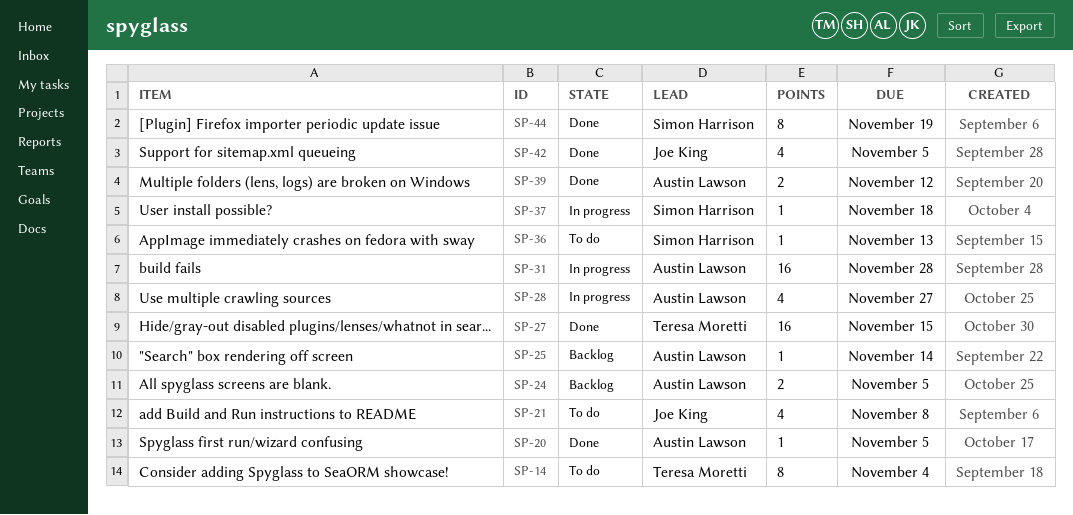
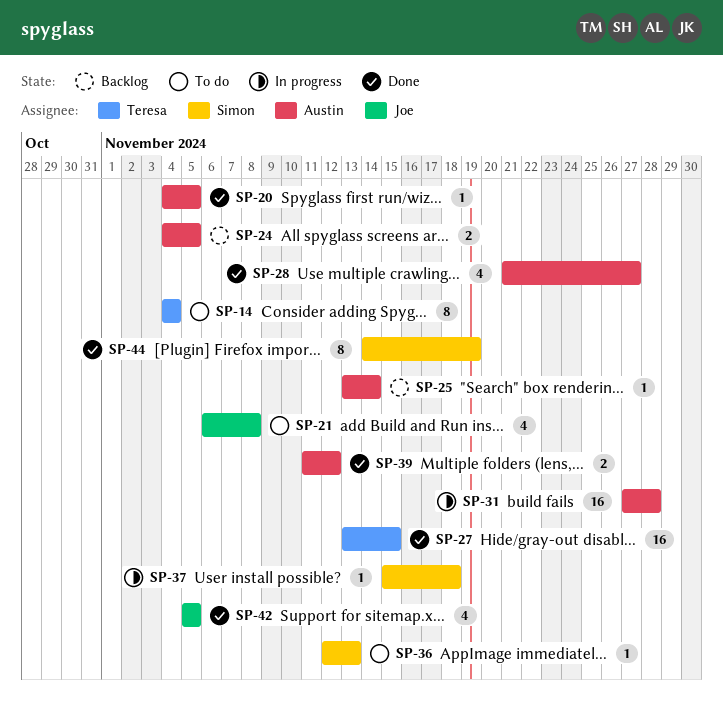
SP-28, status: In progress -> Done

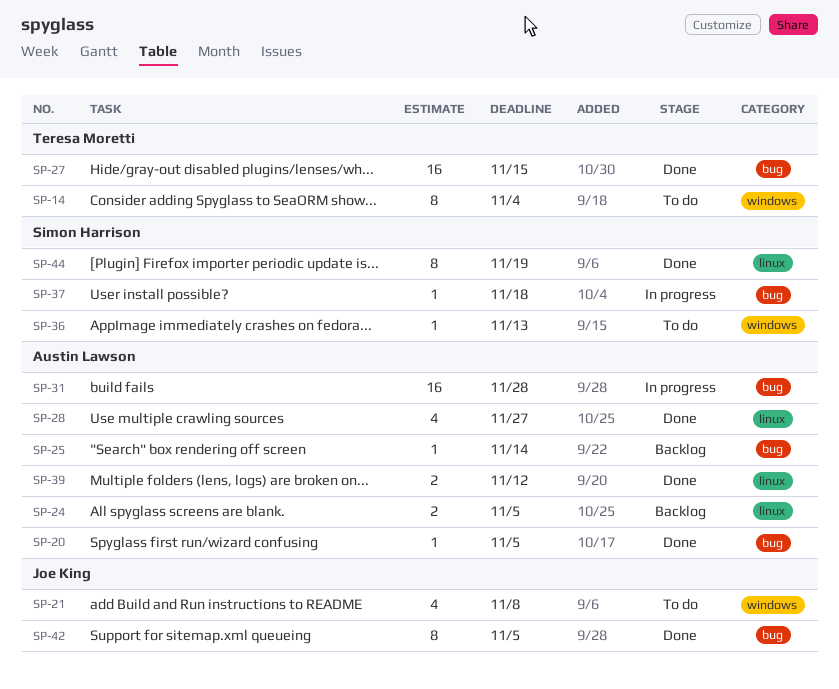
SP-42, estimate: 4 -> 8

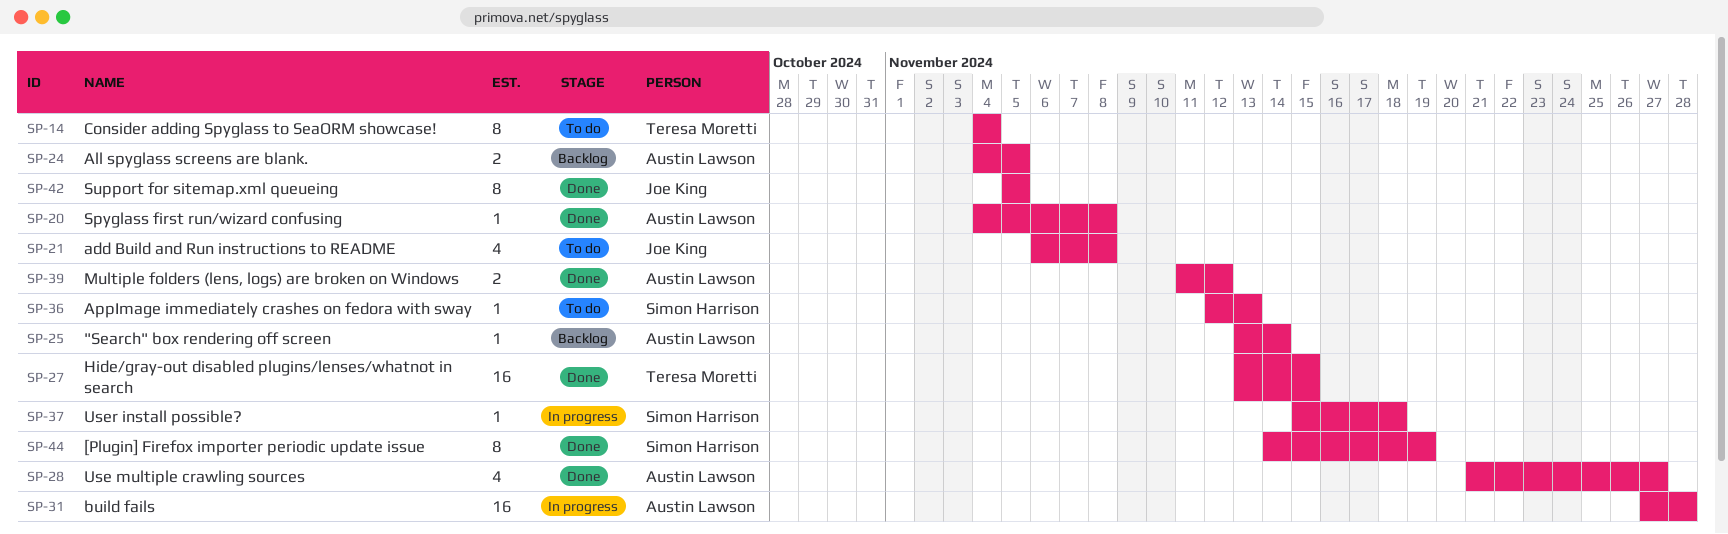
SP-20, due: Nov 5 -> Nov 8

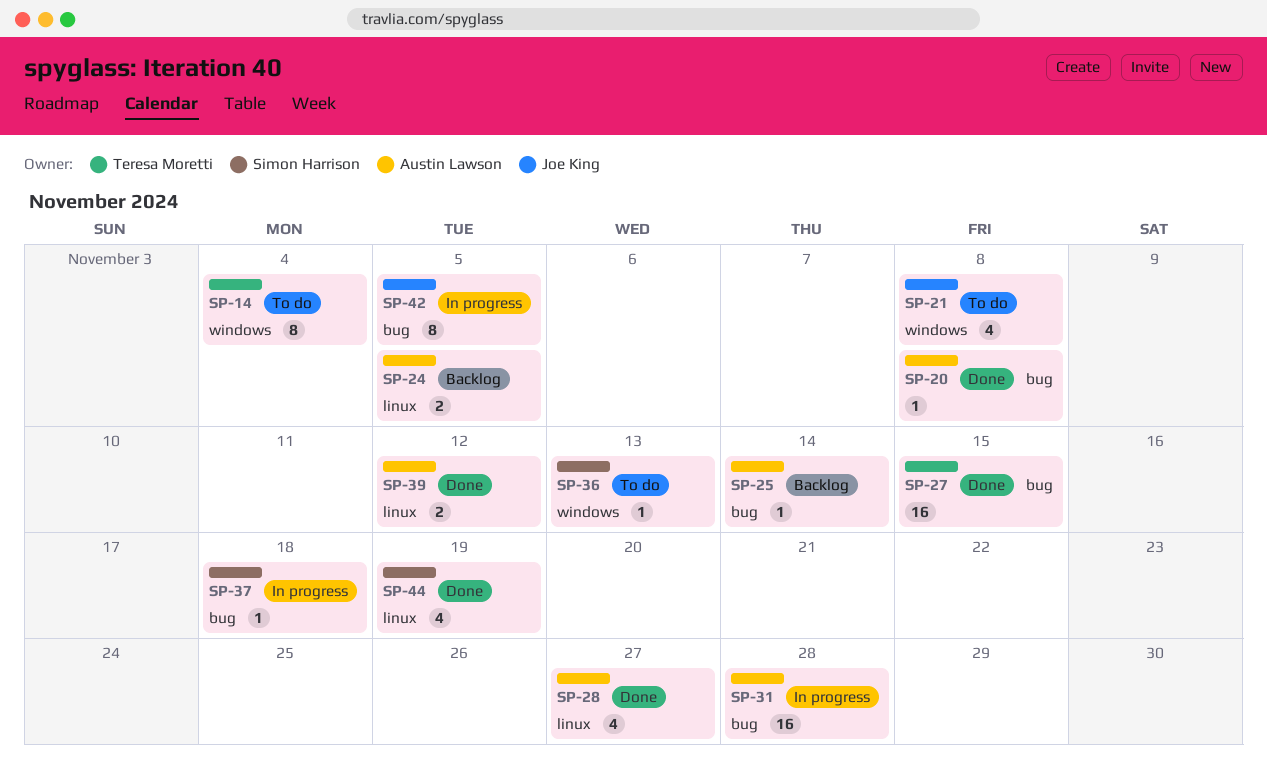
SP-42, status: Done -> In progress
SP-44, estimate: 8 -> 4

